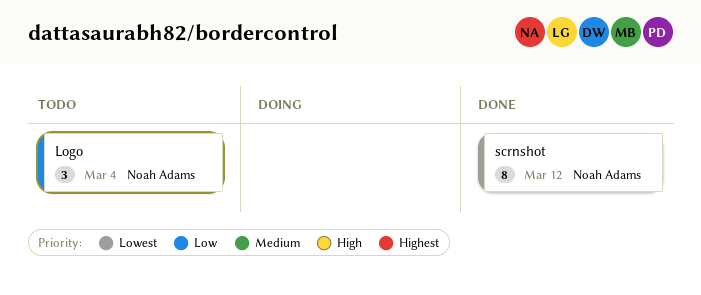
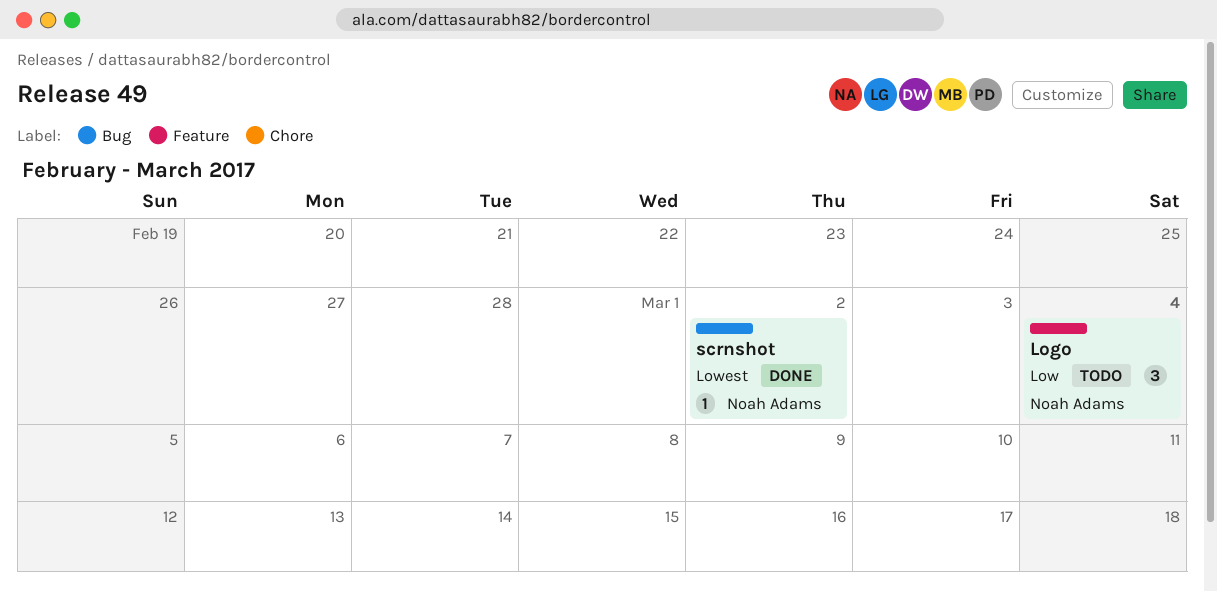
scrnshot, estimate: 8 -> 1
scrnshot, due: Mar 12 -> Mar 2

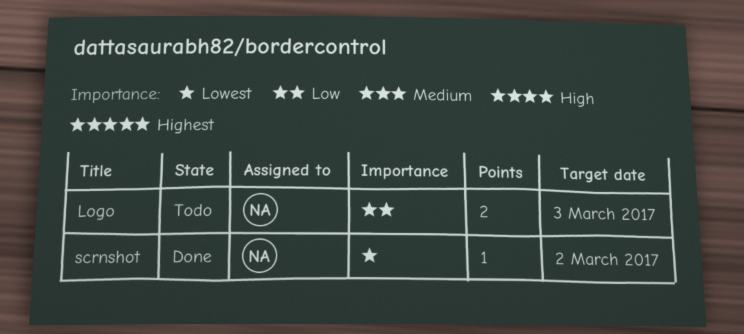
Logo, estimate: 3 -> 2
Logo, due: Mar 4 -> Mar 3

